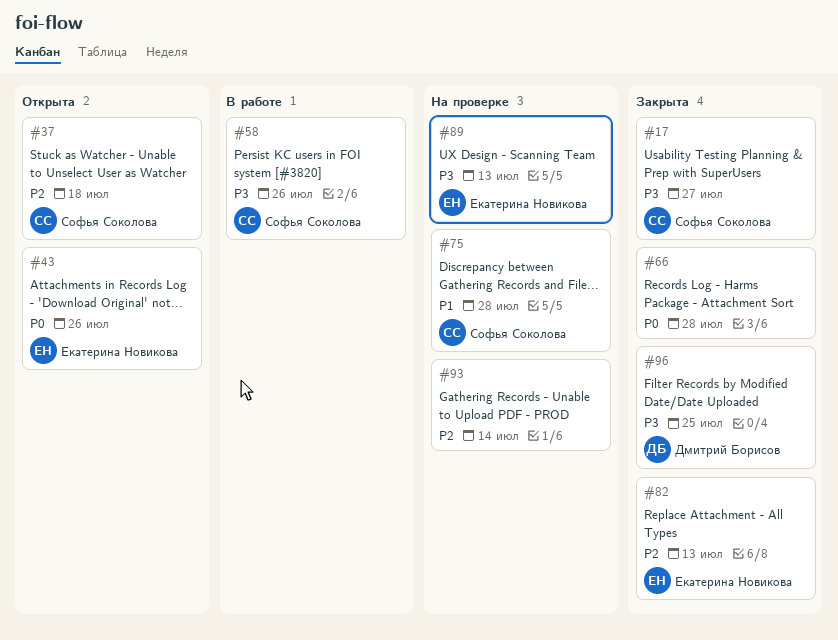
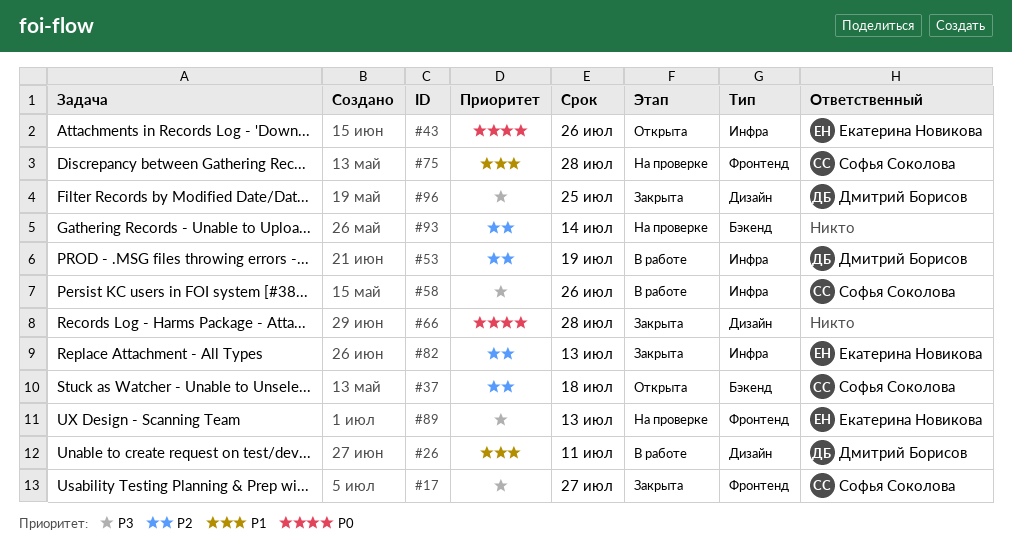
#26: none -> present
#53: none -> present

